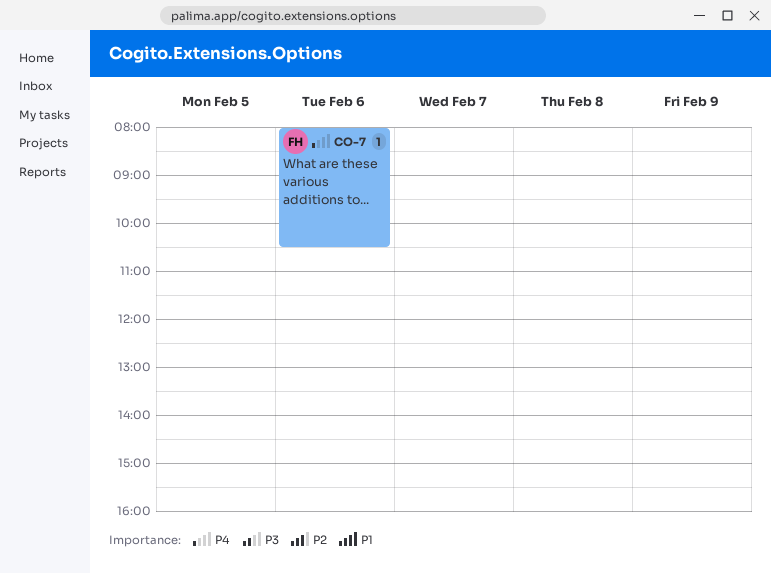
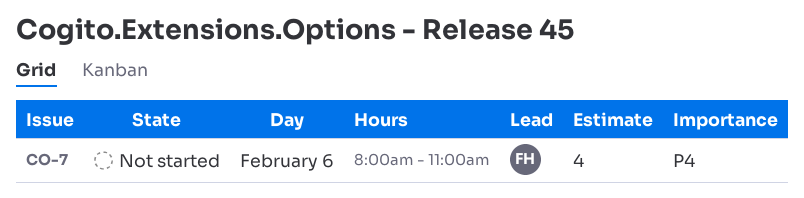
CO-7, estimate: 1 -> 4
CO-7, ends: 10:30 -> 11:00

